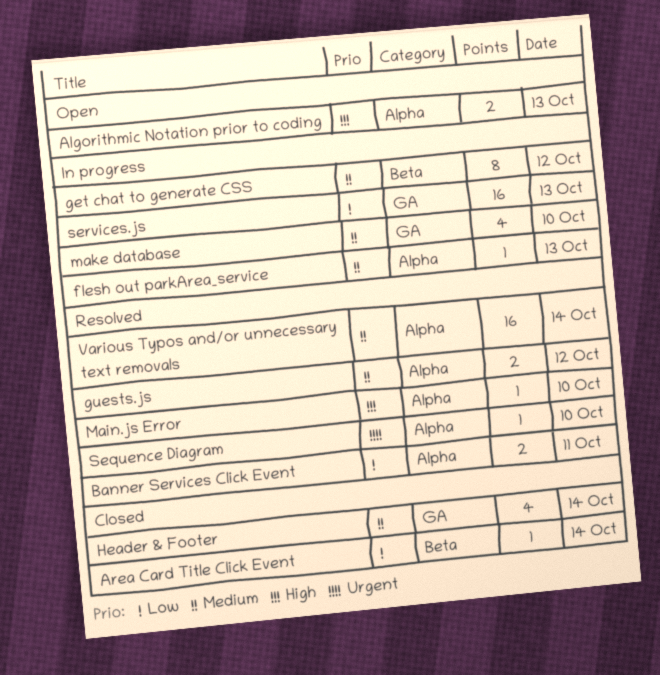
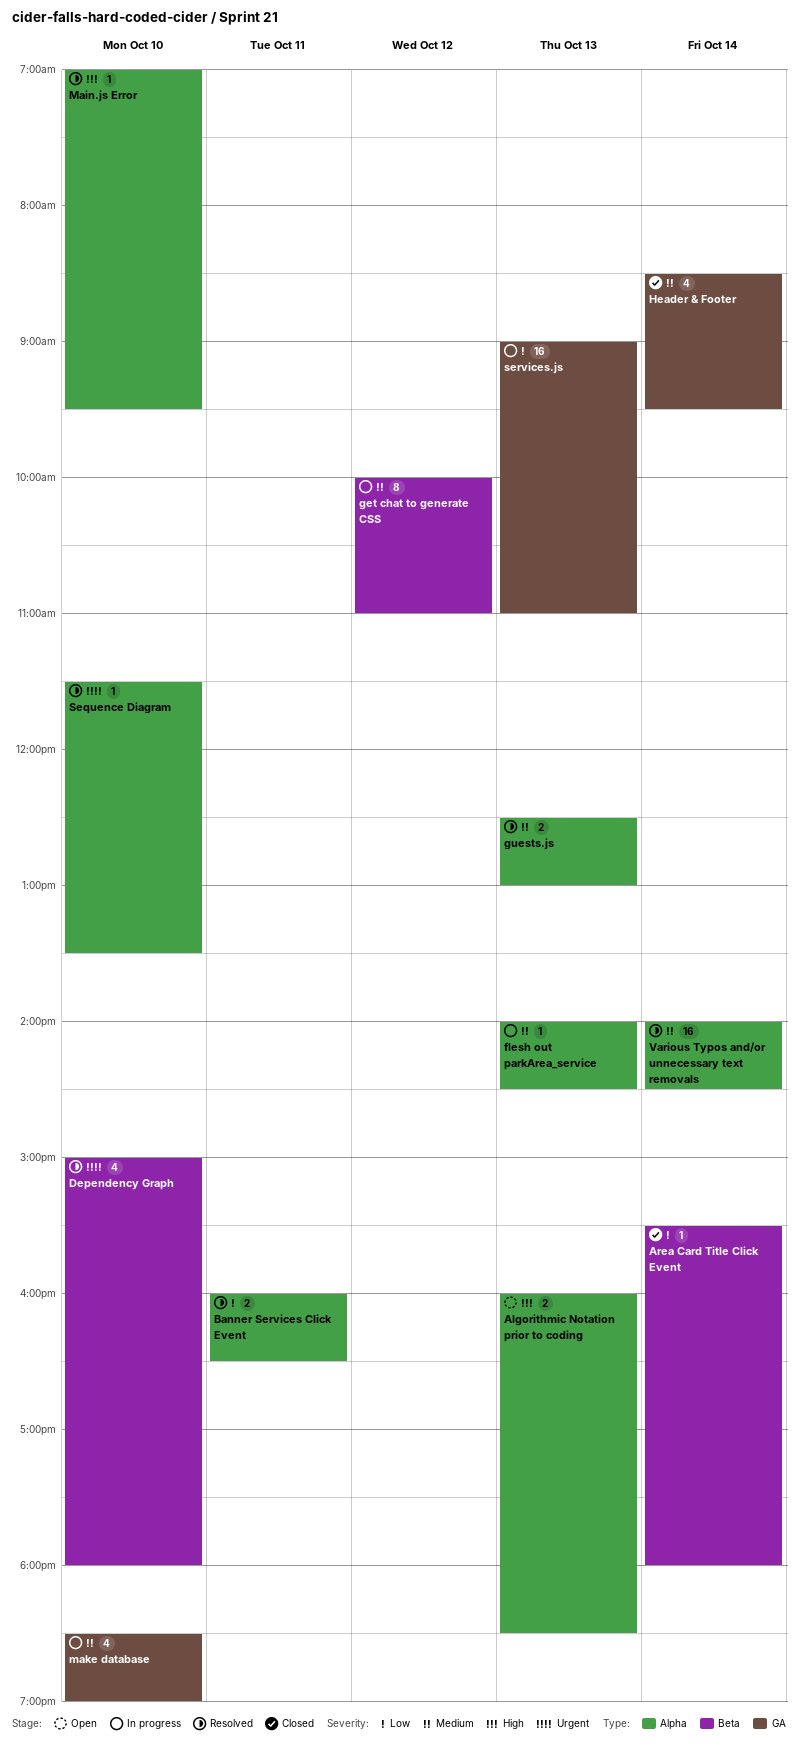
Dependency Graph: none -> present
guests.js, day: Oct 12 -> Oct 13

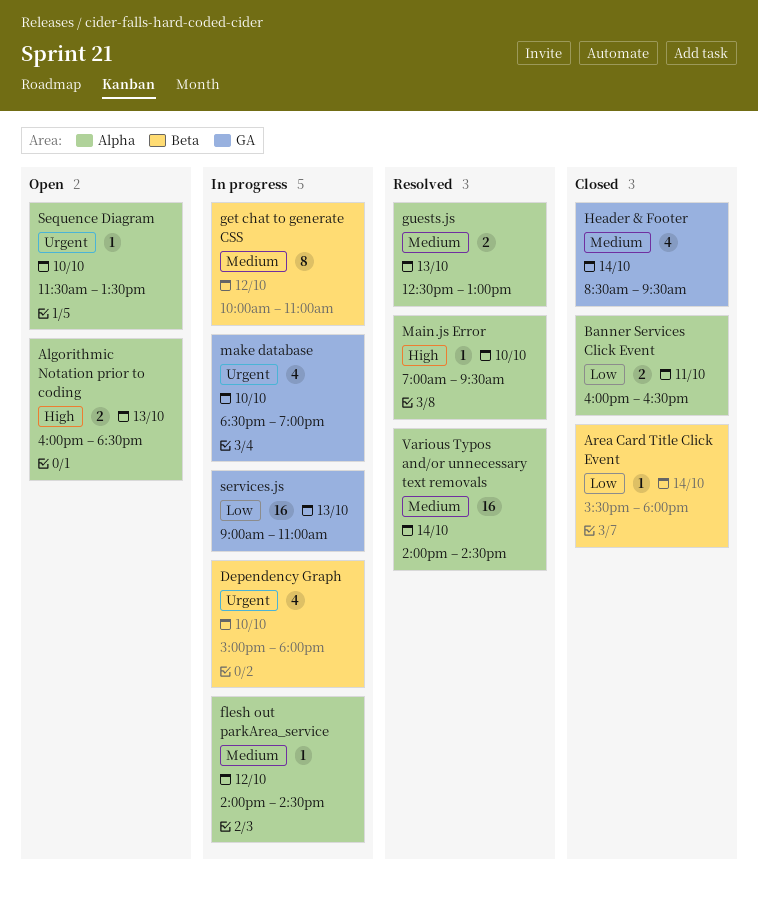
Banner Services Click Event, status: Resolved -> Closed
Dependency Graph, status: Resolved -> In progress
flesh out parkArea_service, day: Oct 13 -> Oct 12
make database, priority: Medium -> Urgent
Sequence Diagram, status: Resolved -> Open

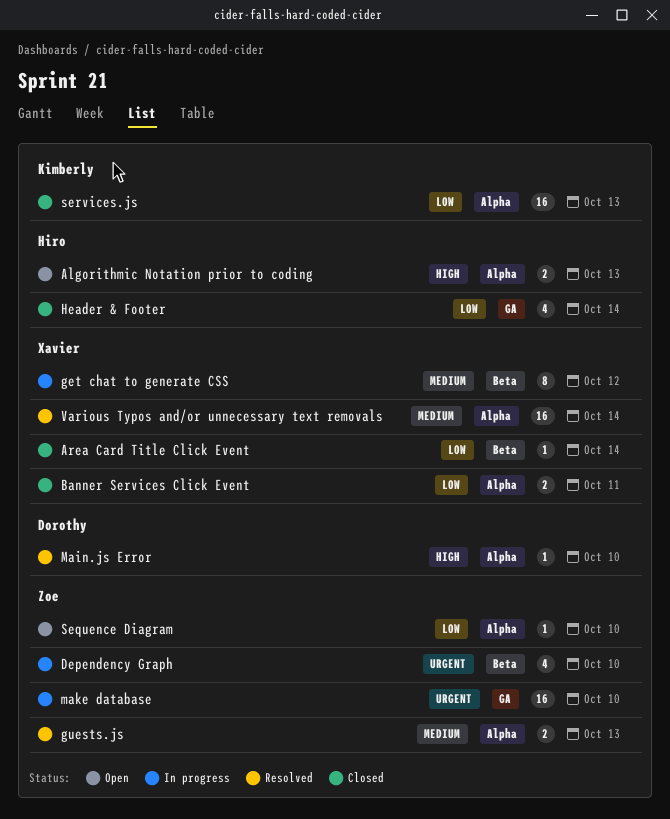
flesh out parkArea_service: present -> none
Header & Footer, priority: Medium -> Low
make database, estimate: 4 -> 16
Sequence Diagram, priority: Urgent -> Low
services.js, status: In progress -> Closed
services.js, label: GA -> Alpha

